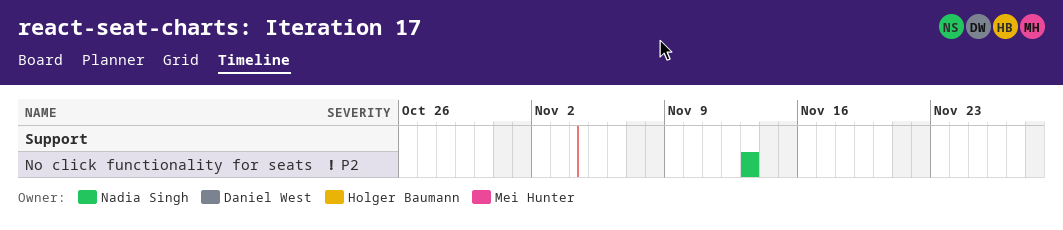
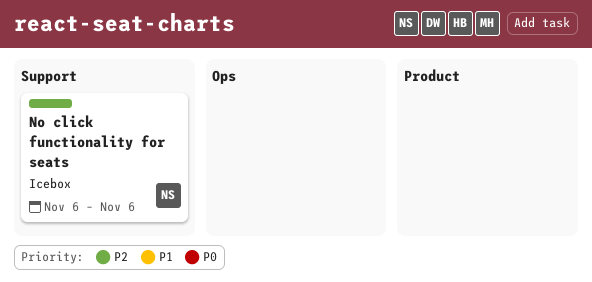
No click functionality for seats, start: Nov 13 -> Nov 6
No click functionality for seats, due: Nov 13 -> Nov 6

